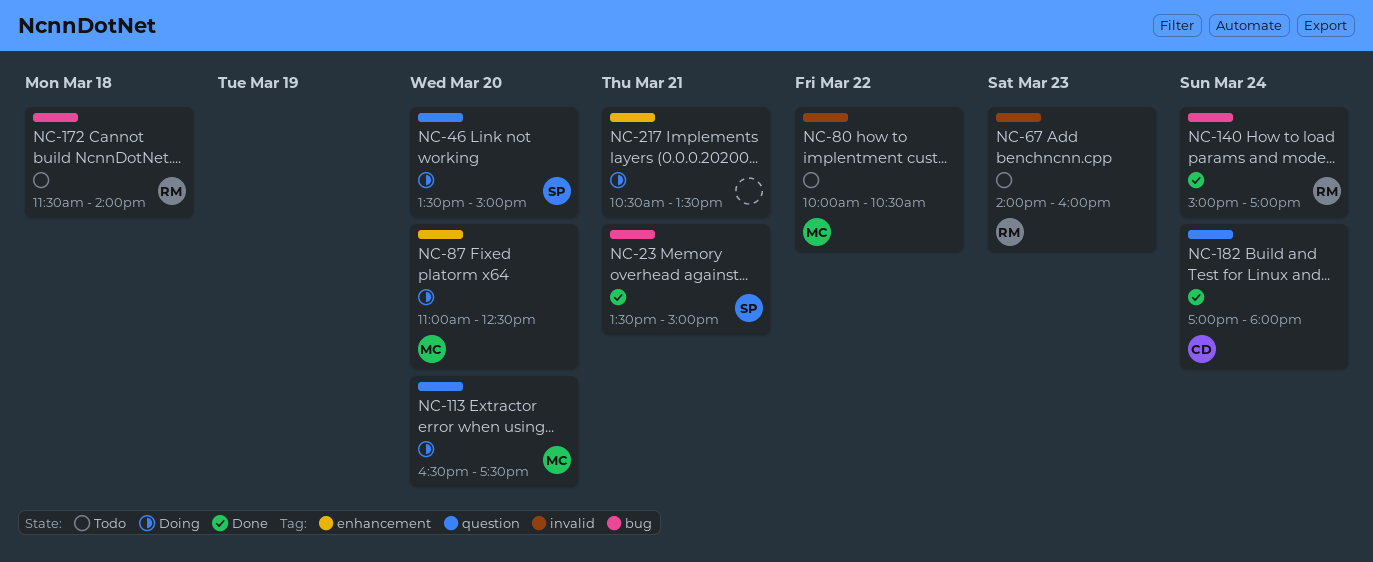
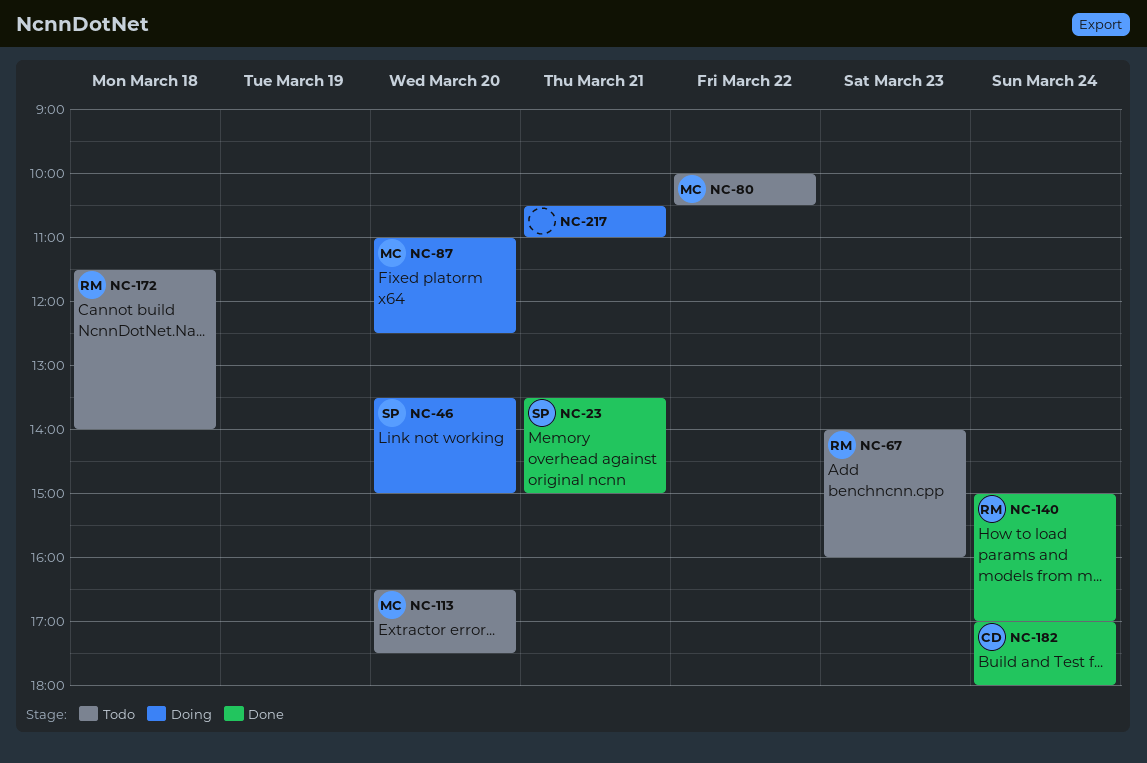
NC-113, status: Doing -> Todo
NC-217, ends: 13:30 -> 11:00

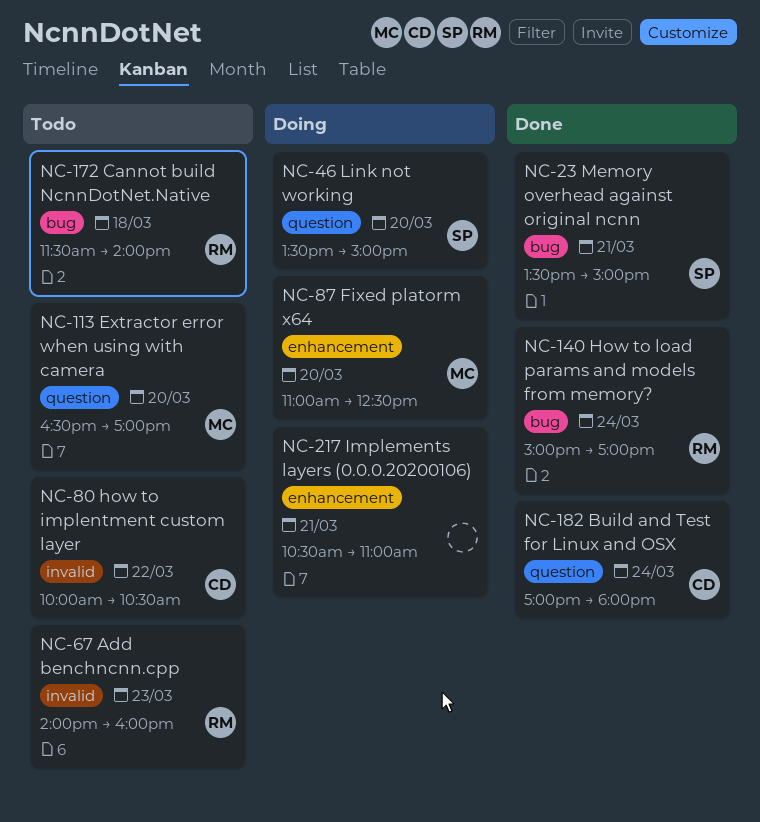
NC-80, owner: MC -> CD
NC-113, ends: 17:30 -> 17:00

